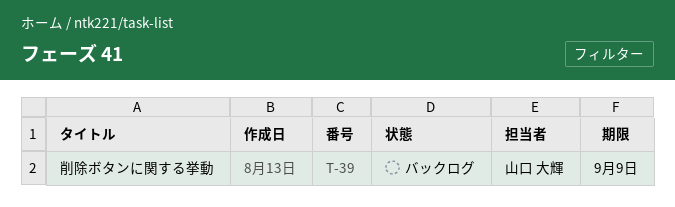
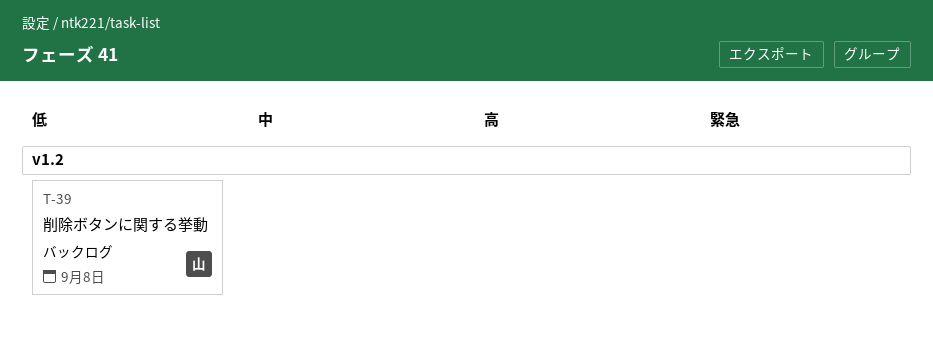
T-39, due: Sep 9 -> Sep 8

